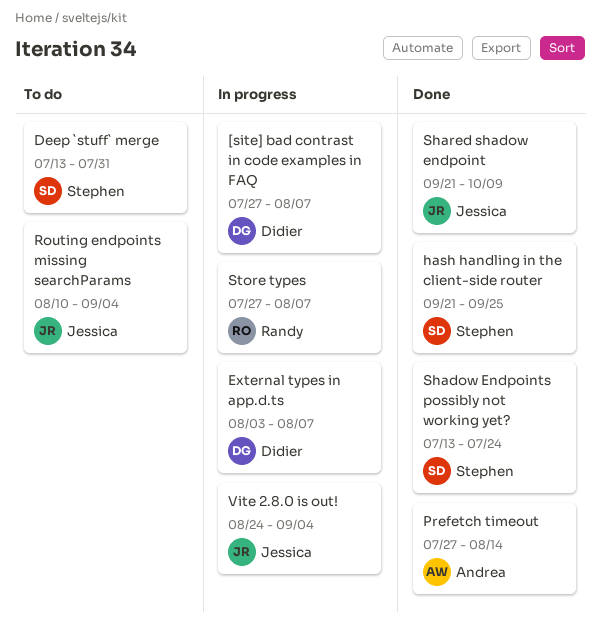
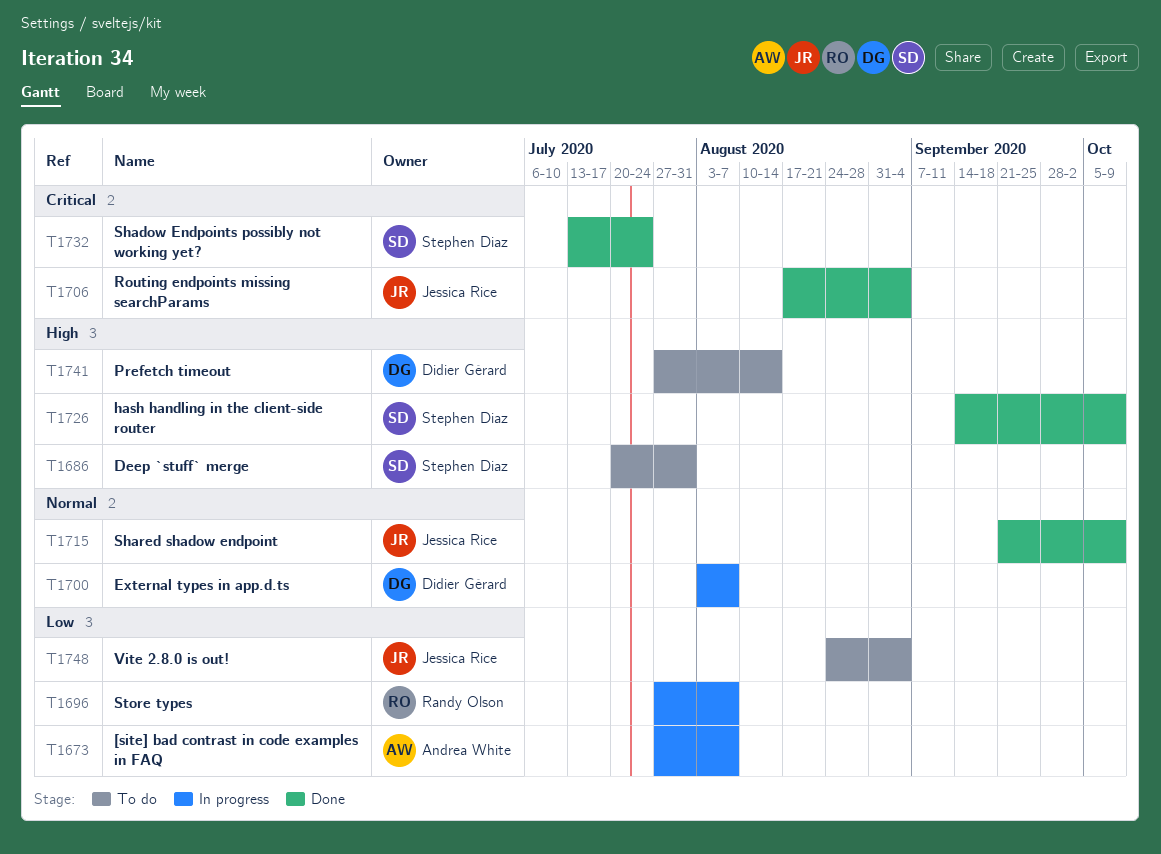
[site] bad contrast in code examples in FAQ, owner: Didier Gérard -> Andrea White
Deep `stuff` merge, start: Jul 13 -> Jul 20
hash handling in the client-side router, start: Sep 21 -> Sep 14
hash handling in the client-side router, due: Sep 25 -> Oct 9
Prefetch timeout, status: Done -> To do
Prefetch timeout, owner: Andrea White -> Didier Gérard
Routing endpoints missing searchParams, status: To do -> Done
Routing endpoints missing searchParams, start: Aug 10 -> Aug 17
Vite 2.8.0 is out!, status: In progress -> To do

